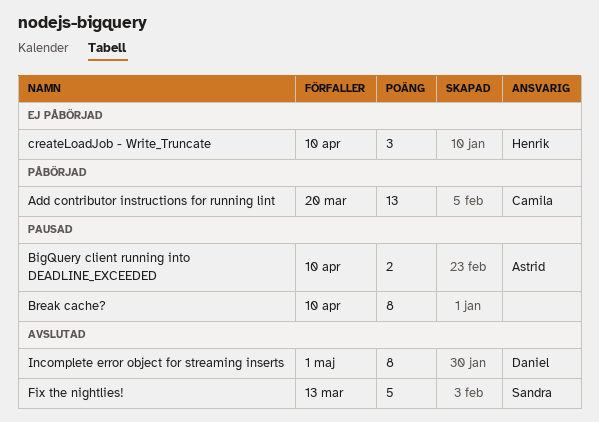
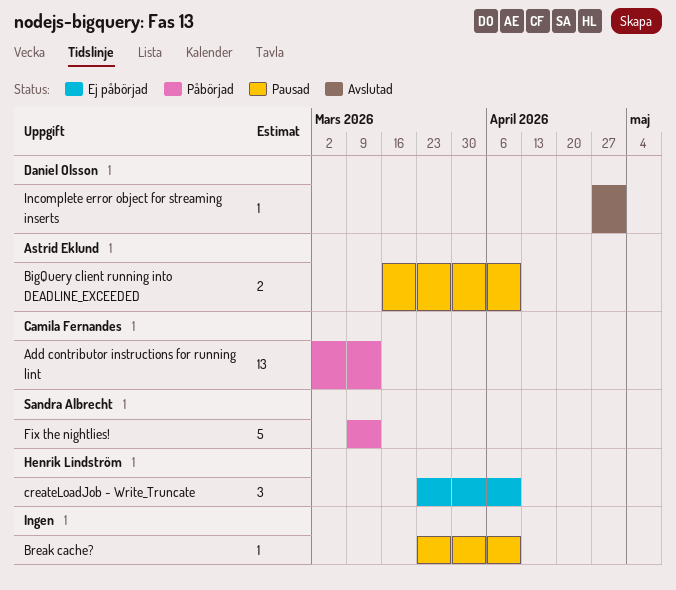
Add contributor instructions for running lint, due: Mar 20 -> Mar 13
Break cache?, estimate: 8 -> 1
Fix the nightlies!, status: Avslutad -> Påbörjad
Incomplete error object for streaming inserts, estimate: 8 -> 1

